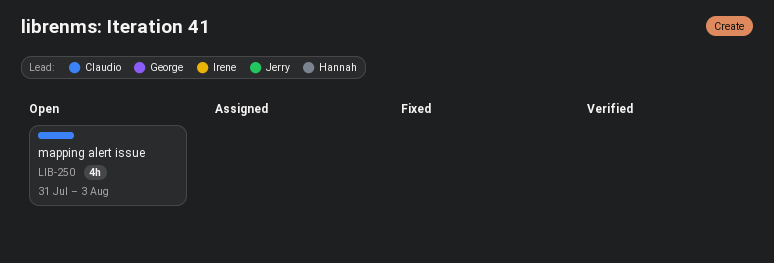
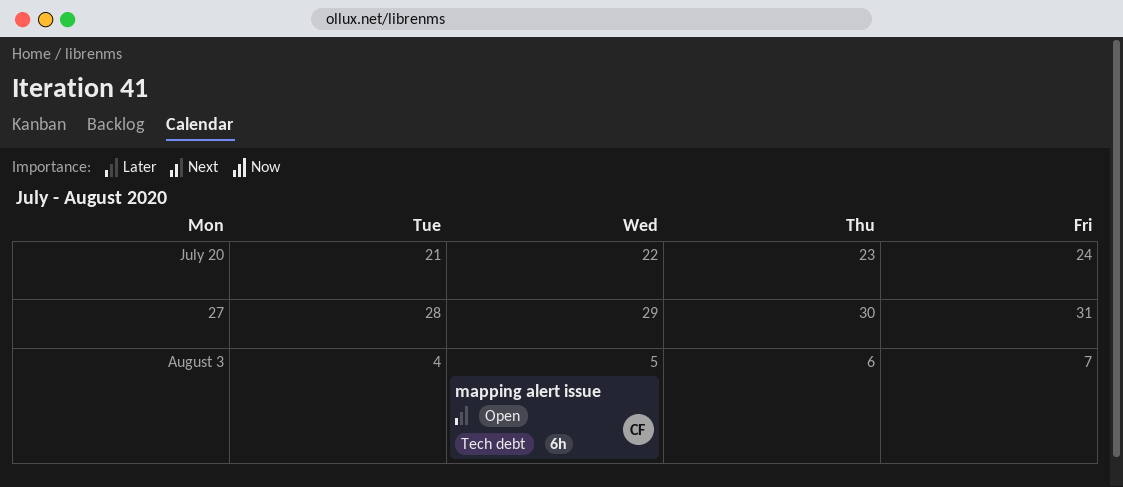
mapping alert issue, estimate: 4h -> 6h
mapping alert issue, due: Aug 3 -> Aug 5

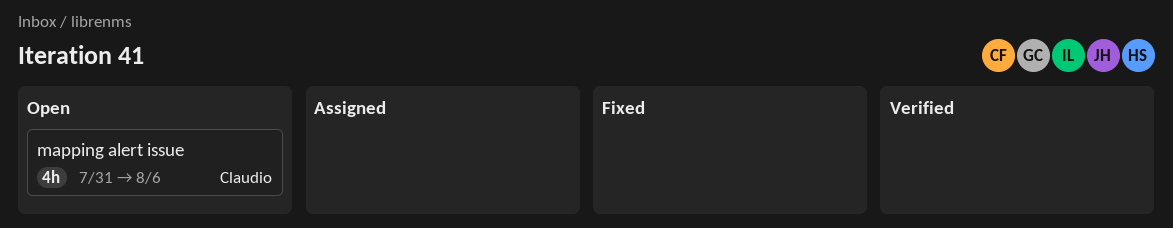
mapping alert issue, estimate: 6h -> 4h
mapping alert issue, due: Aug 5 -> Aug 6

